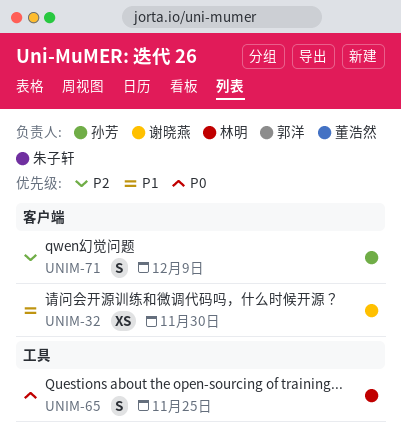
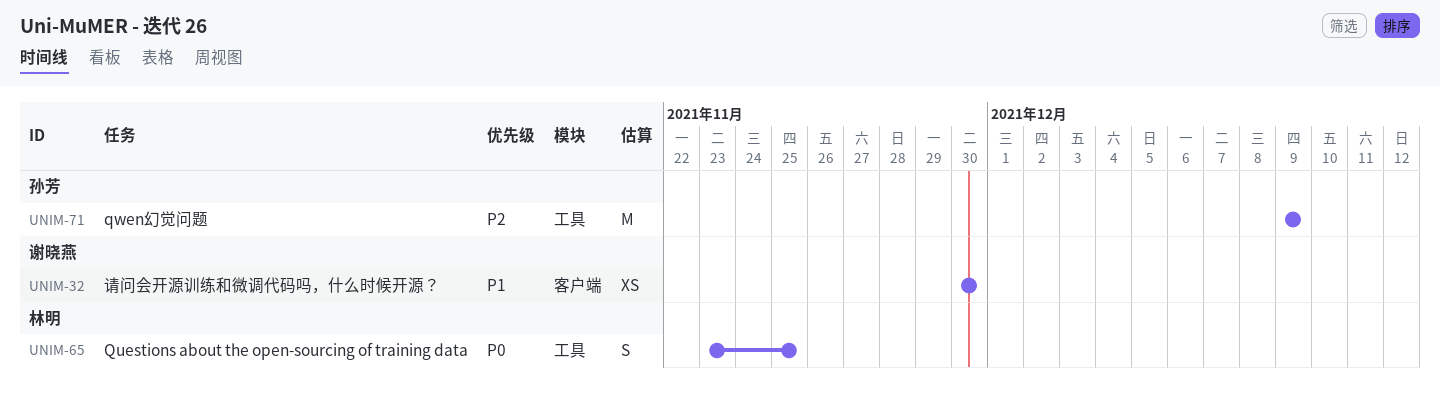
UNIM-71, label: 客户端 -> 工具
UNIM-71, estimate: S -> M

